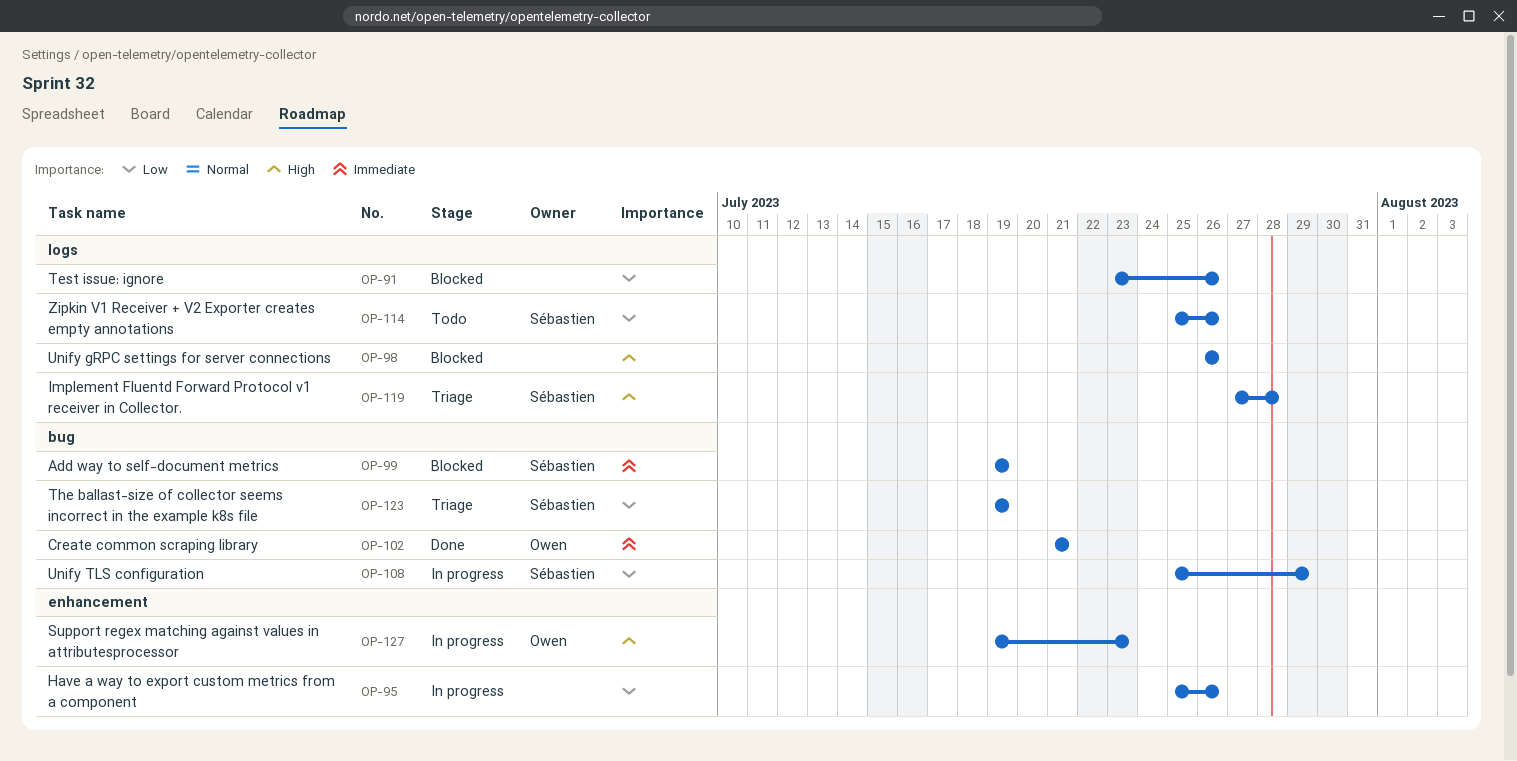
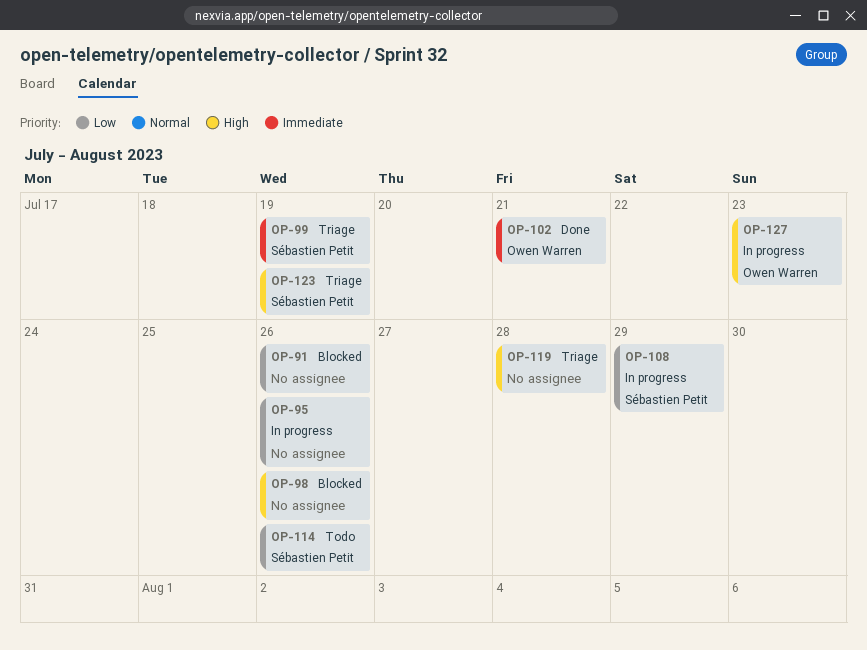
OP-99, status: Blocked -> Triage
OP-119, owner: Sébastien Petit -> none
OP-123, priority: Low -> High

